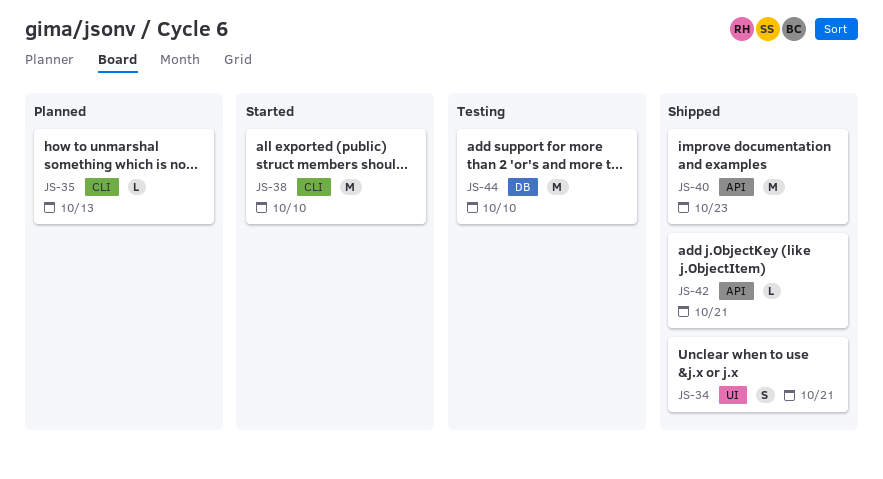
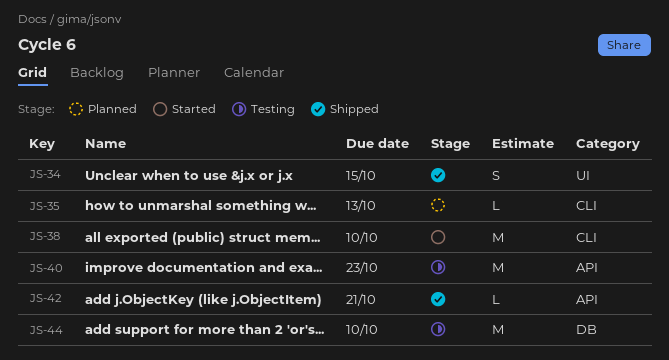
JS-34, due: Oct 21 -> Oct 15
JS-40, status: Shipped -> Testing

